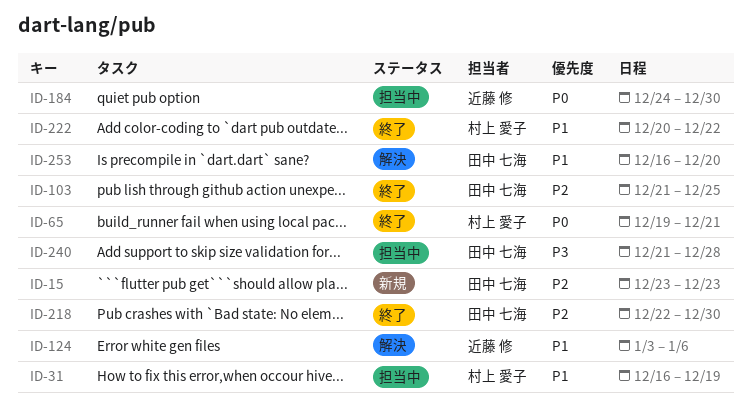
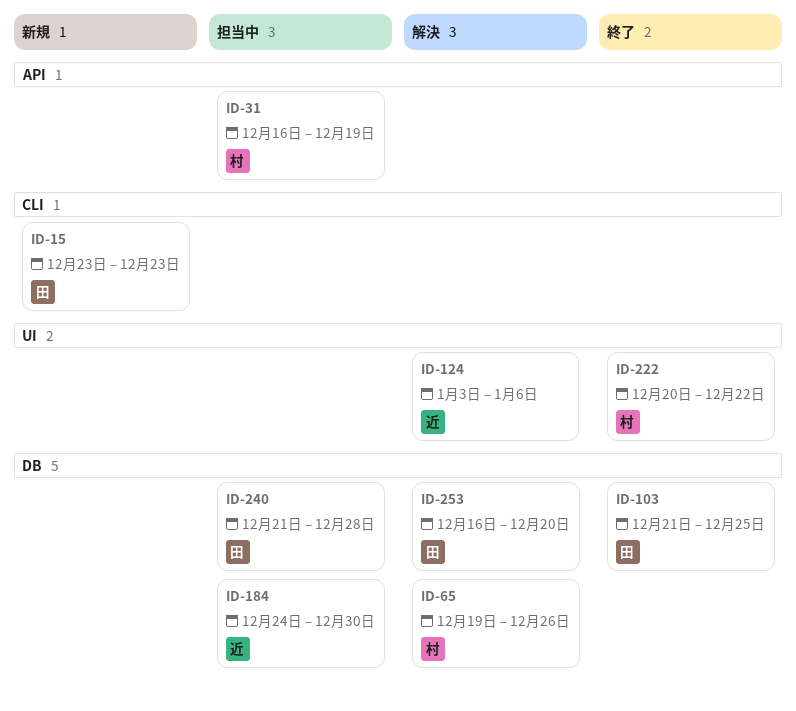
ID-65, status: 終了 -> 解決
ID-65, due: Dec 21 -> Dec 26
ID-218: present -> none

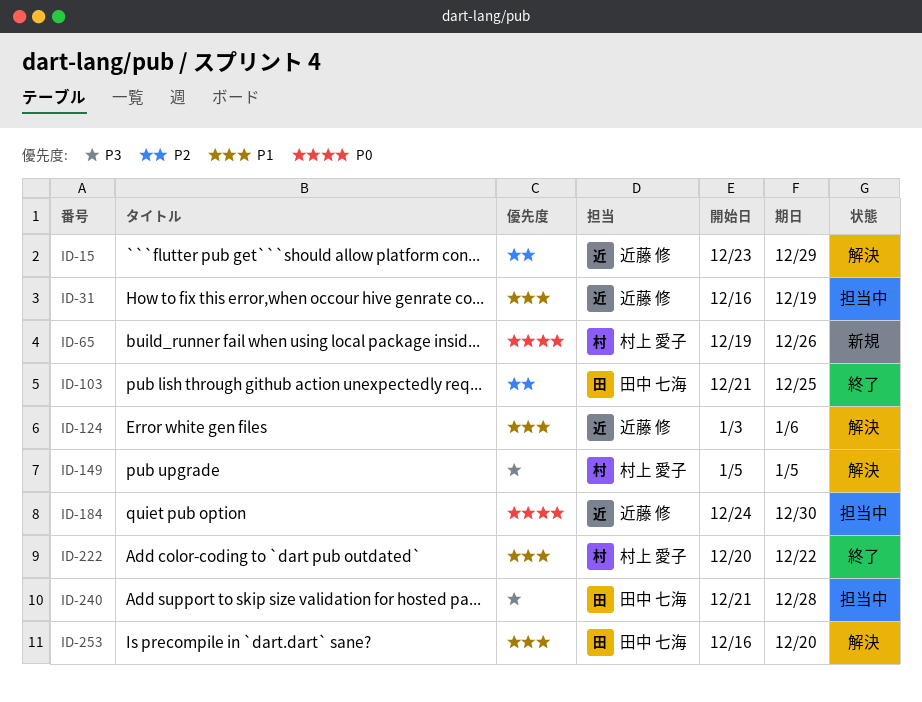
ID-15, status: 新規 -> 解決
ID-15, owner: 田中 七海 -> 近藤 修
ID-15, due: Dec 23 -> Dec 29
ID-31, owner: 村上 愛子 -> 近藤 修
ID-65, status: 解決 -> 新規
ID-149: none -> present

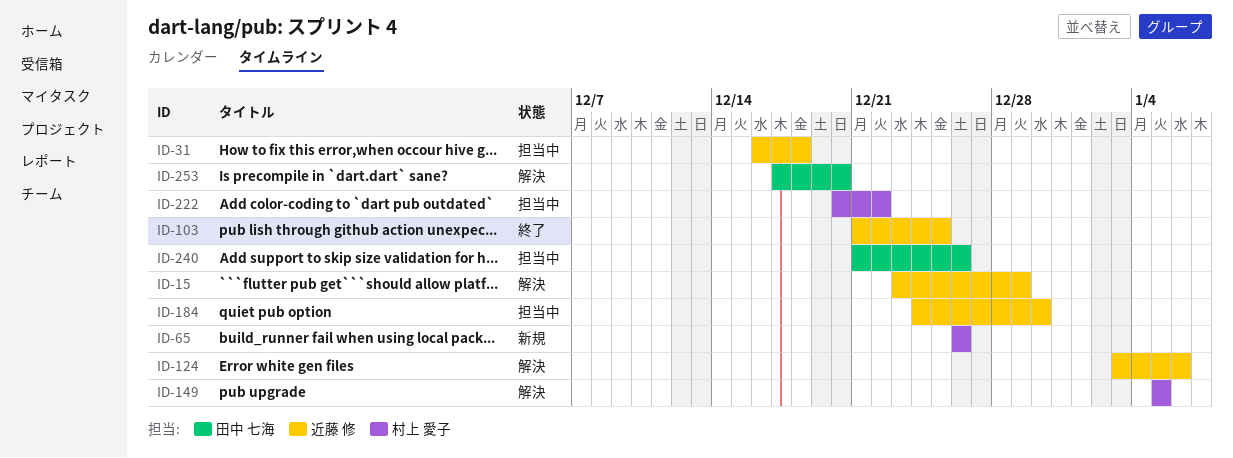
ID-31, due: Dec 19 -> Dec 18
ID-65, start: Dec 19 -> Dec 26
ID-103, owner: 田中 七海 -> 近藤 修
ID-222, status: 終了 -> 担当中
ID-240, due: Dec 28 -> Dec 26
ID-253, start: Dec 16 -> Dec 17

